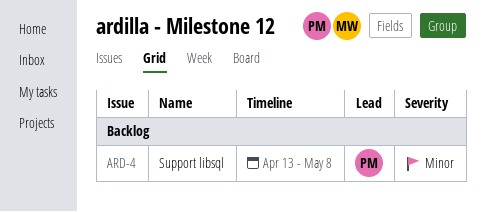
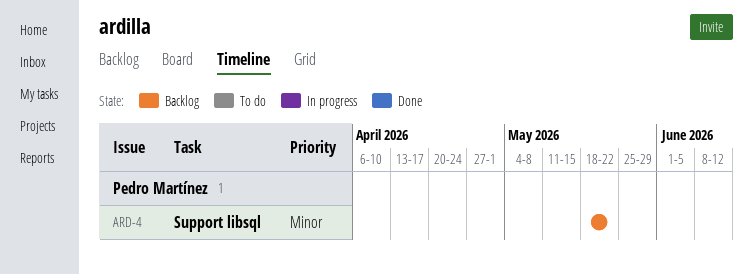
ARD-4, start: Apr 13 -> May 18
ARD-4, due: May 8 -> May 22

